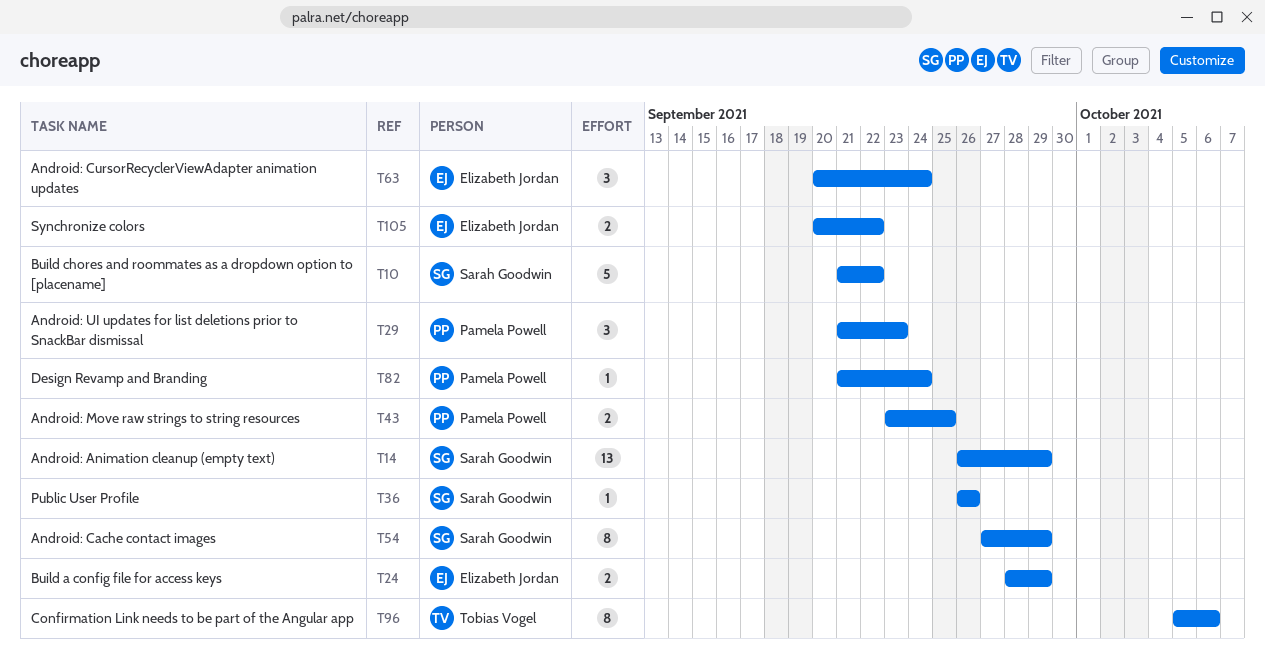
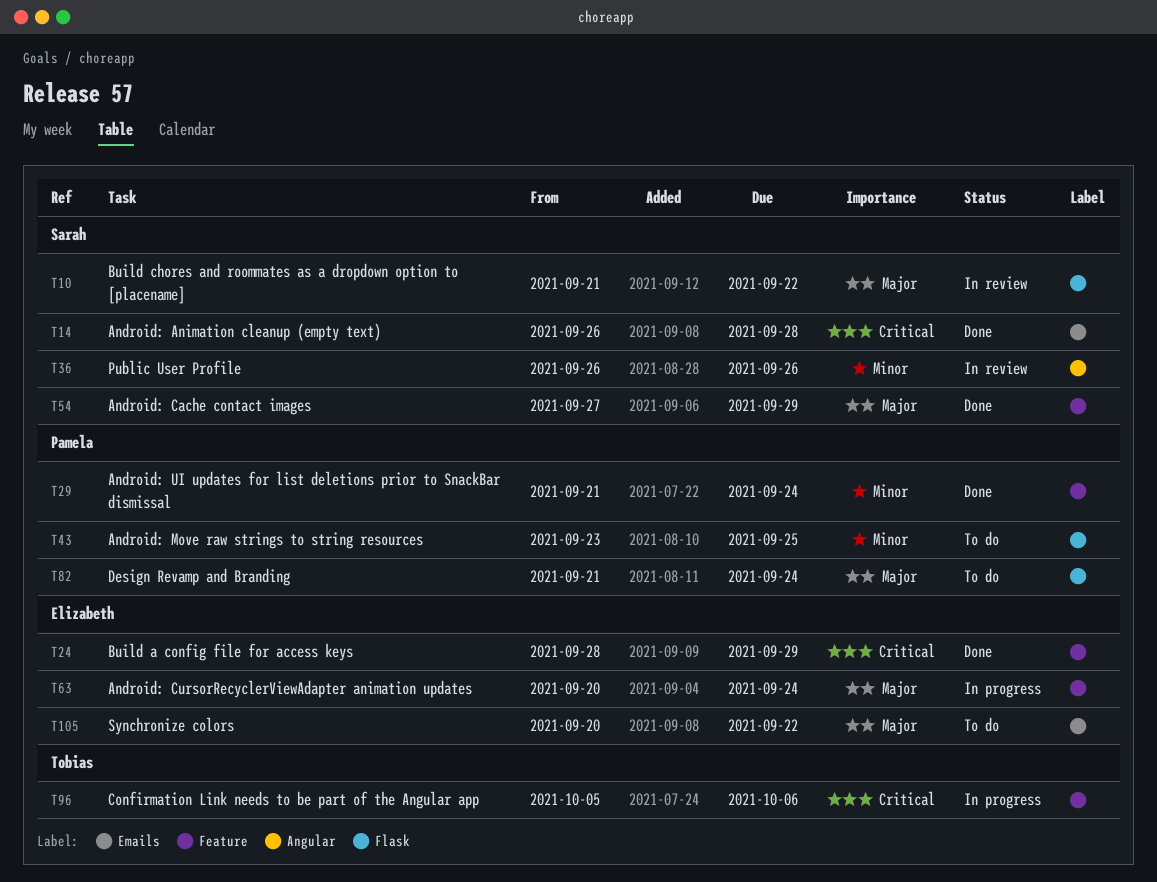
T14, due: Sep 29 -> Sep 28
T29, due: Sep 23 -> Sep 24

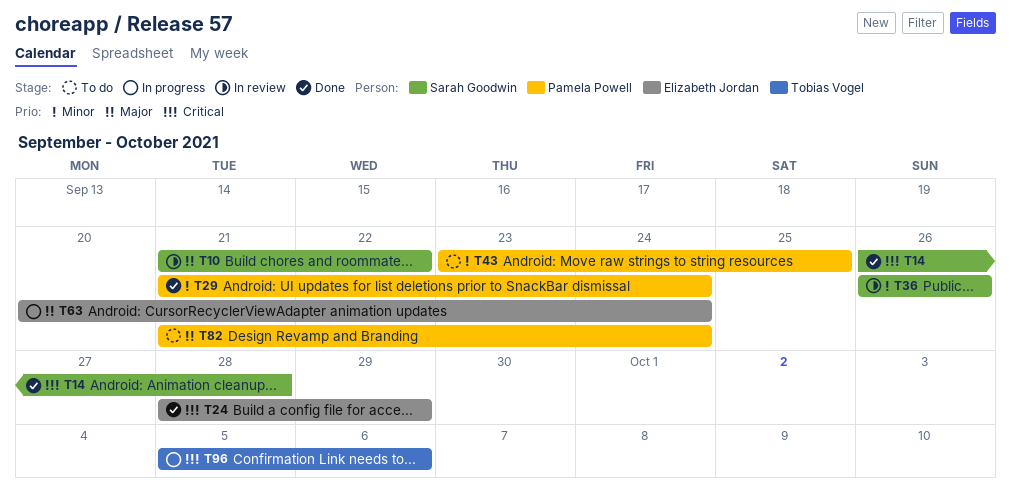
T54: present -> none
T105: present -> none

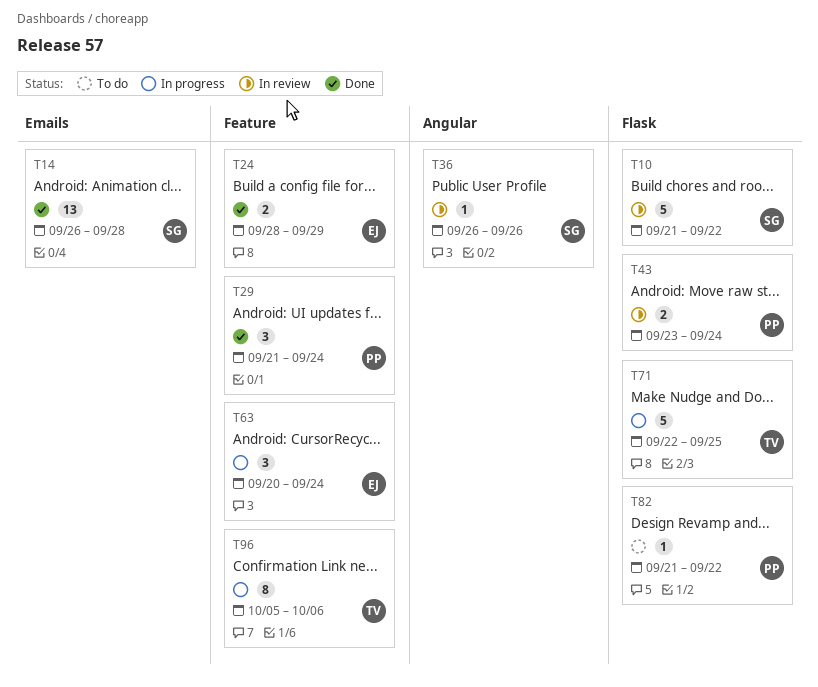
T43, status: To do -> In review
T43, due: Sep 25 -> Sep 24
T71: none -> present
T82, due: Sep 24 -> Sep 22

